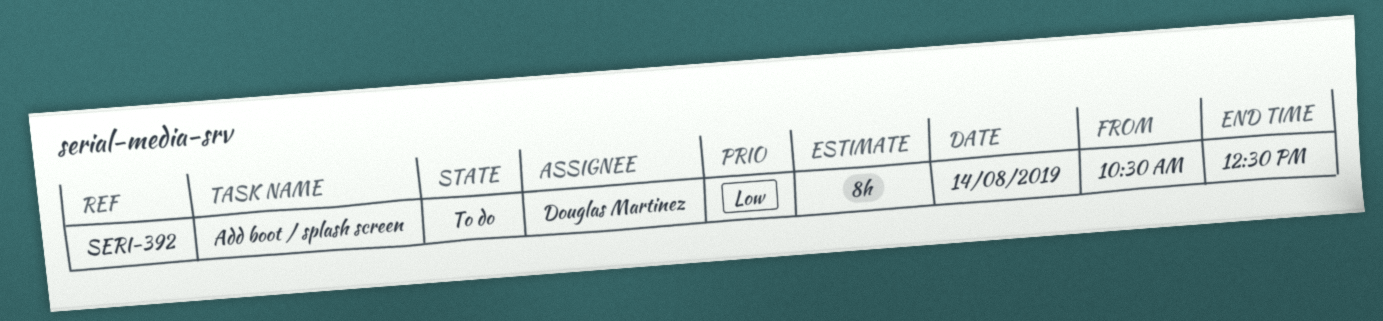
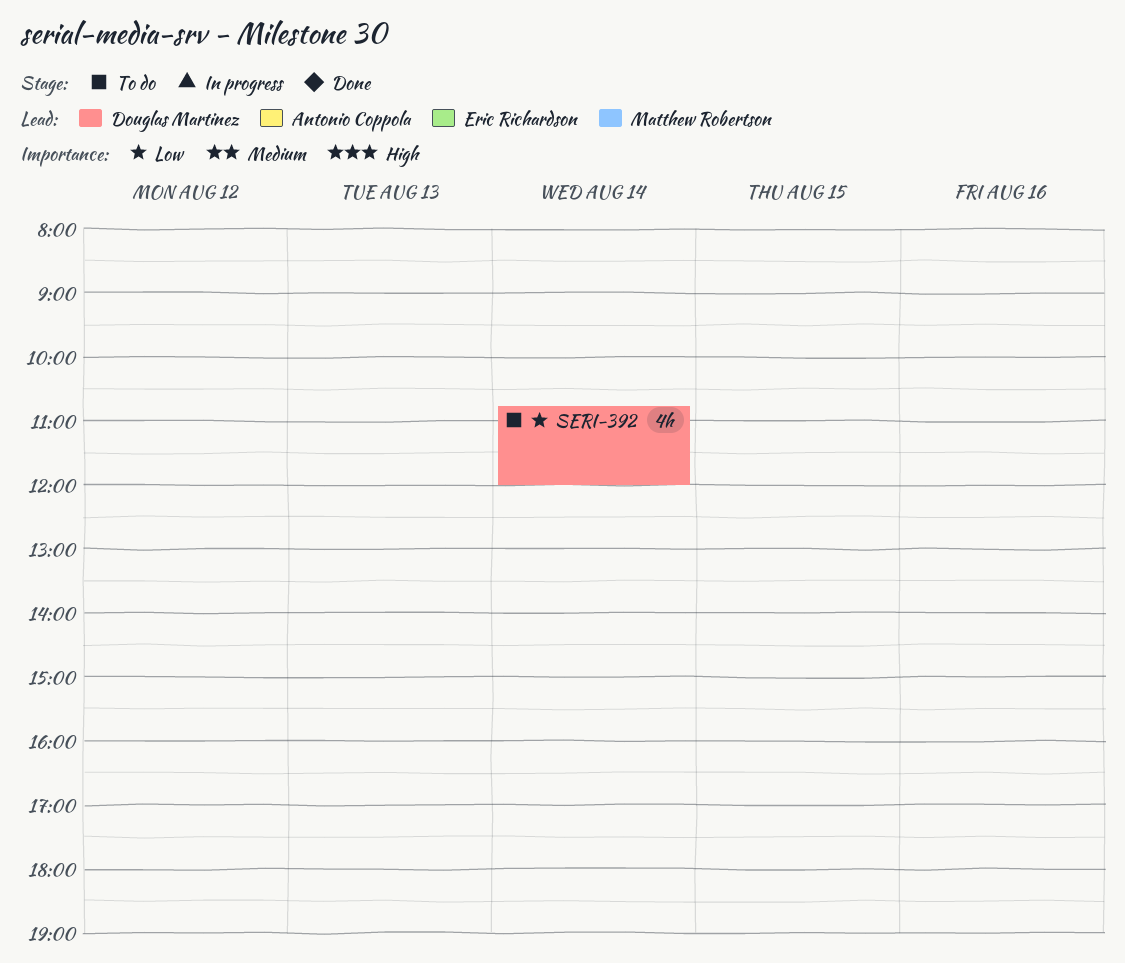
SERI-392, estimate: 8h -> 4h
SERI-392, begins: 10:30 -> 10:45
SERI-392, ends: 12:30 -> 12:00

